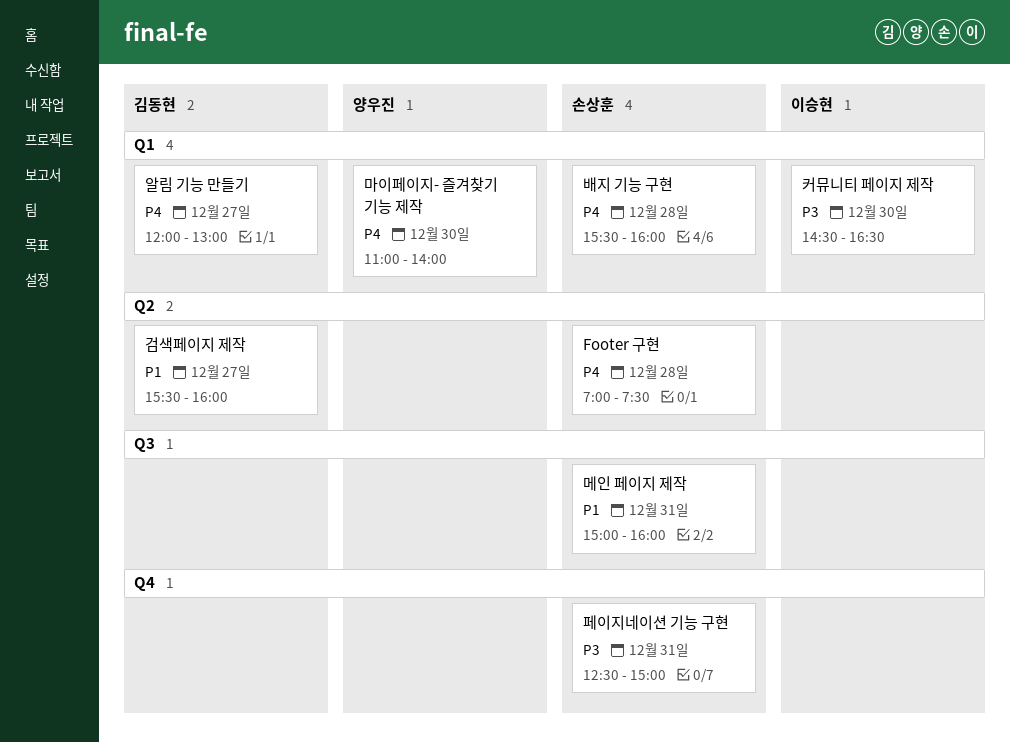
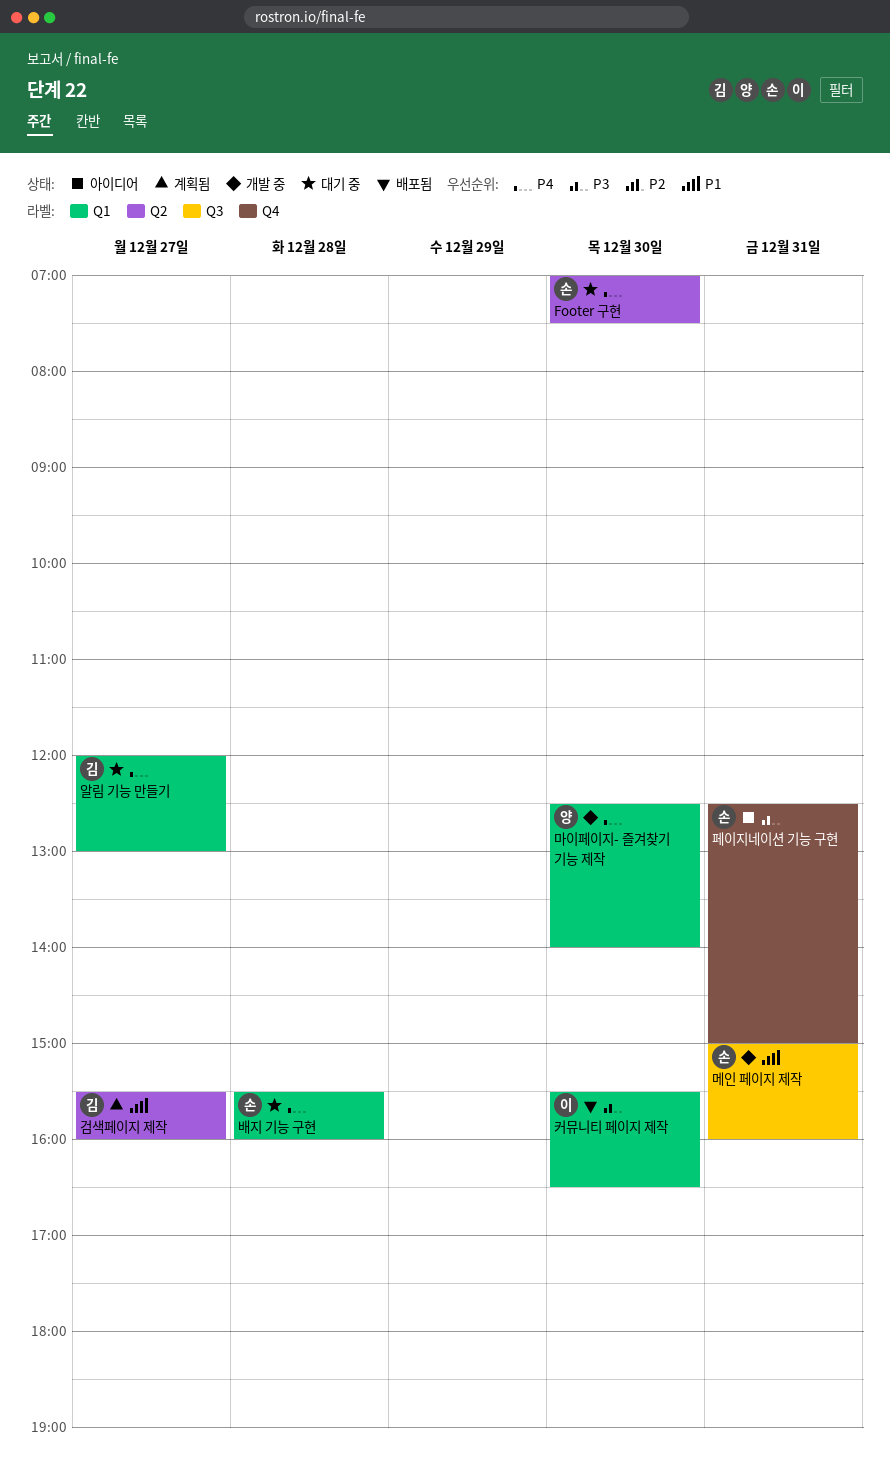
Footer 구현, day: Dec 28 -> Dec 30
마이페이지- 즐겨찾기 기능 제작, begins: 11:00 -> 12:30
커뮤니티 페이지 제작, begins: 14:30 -> 15:30

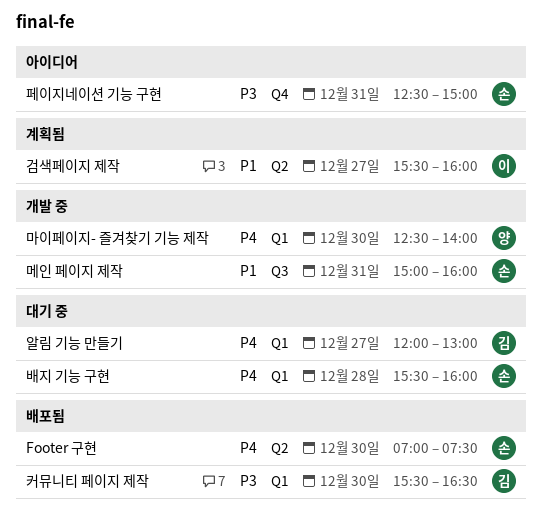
Footer 구현, status: 대기 중 -> 배포됨
검색페이지 제작, owner: 김 -> 이
커뮤니티 페이지 제작, owner: 이 -> 김

